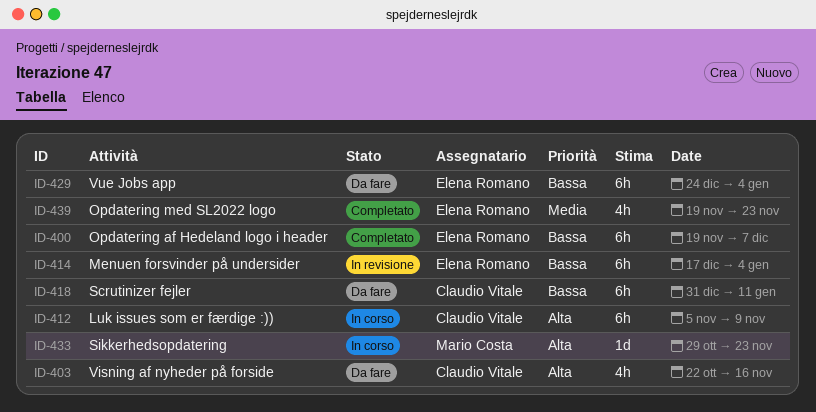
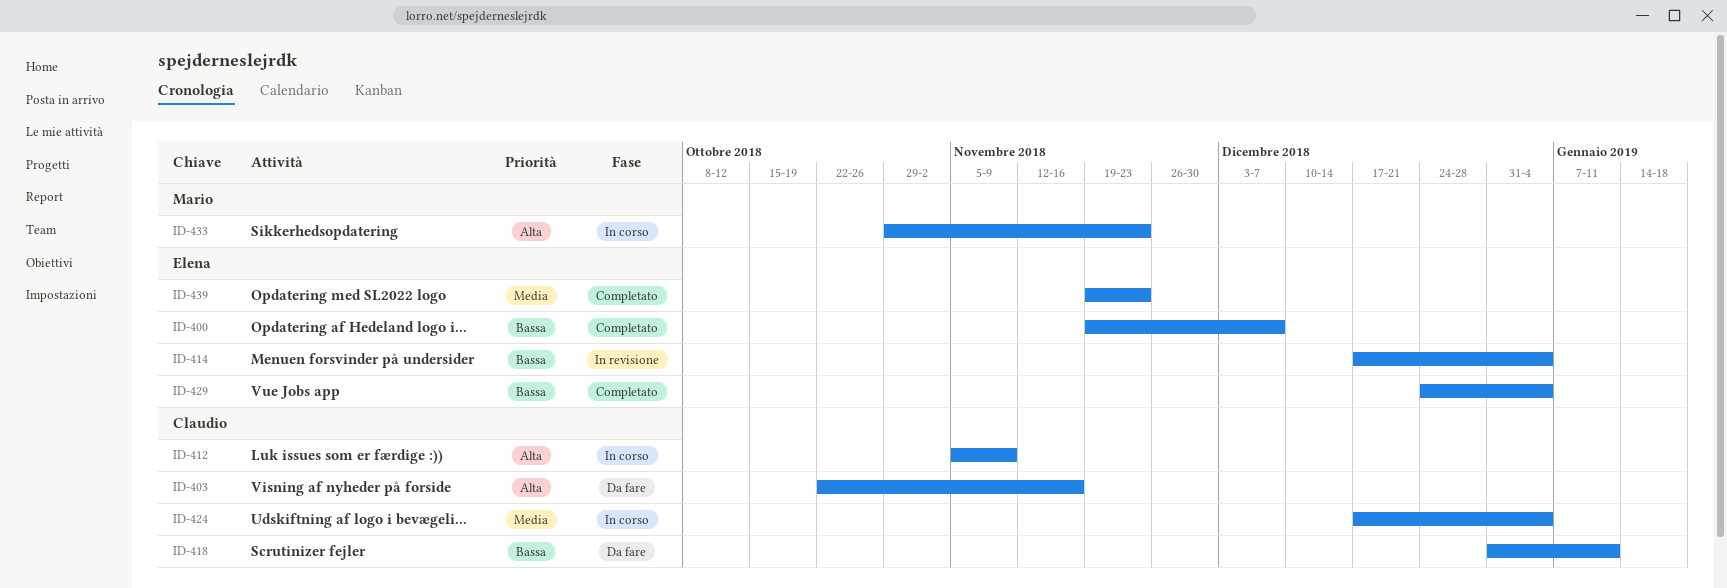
ID-424: none -> present
ID-429, status: Da fare -> Completato

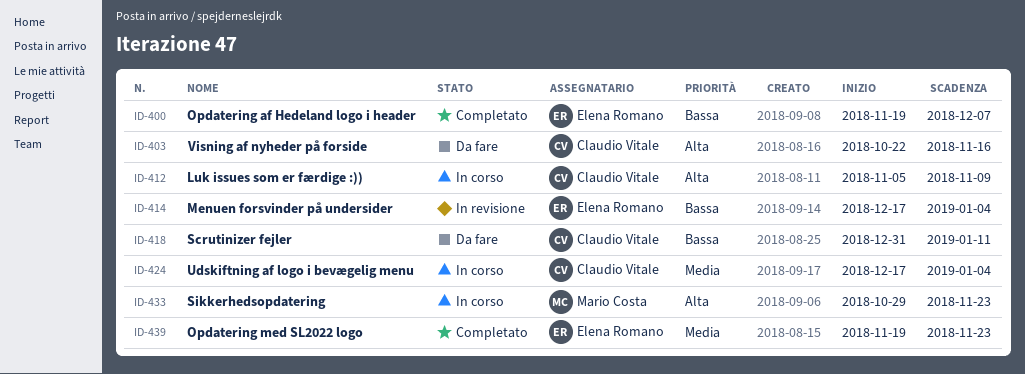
ID-429: present -> none

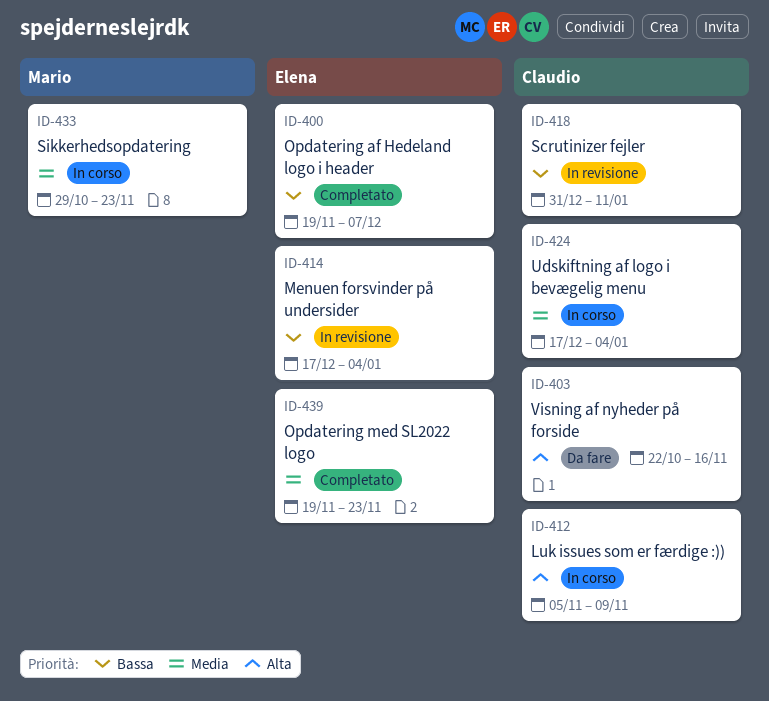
ID-418, status: Da fare -> In revisione
ID-433, priority: Alta -> Media

